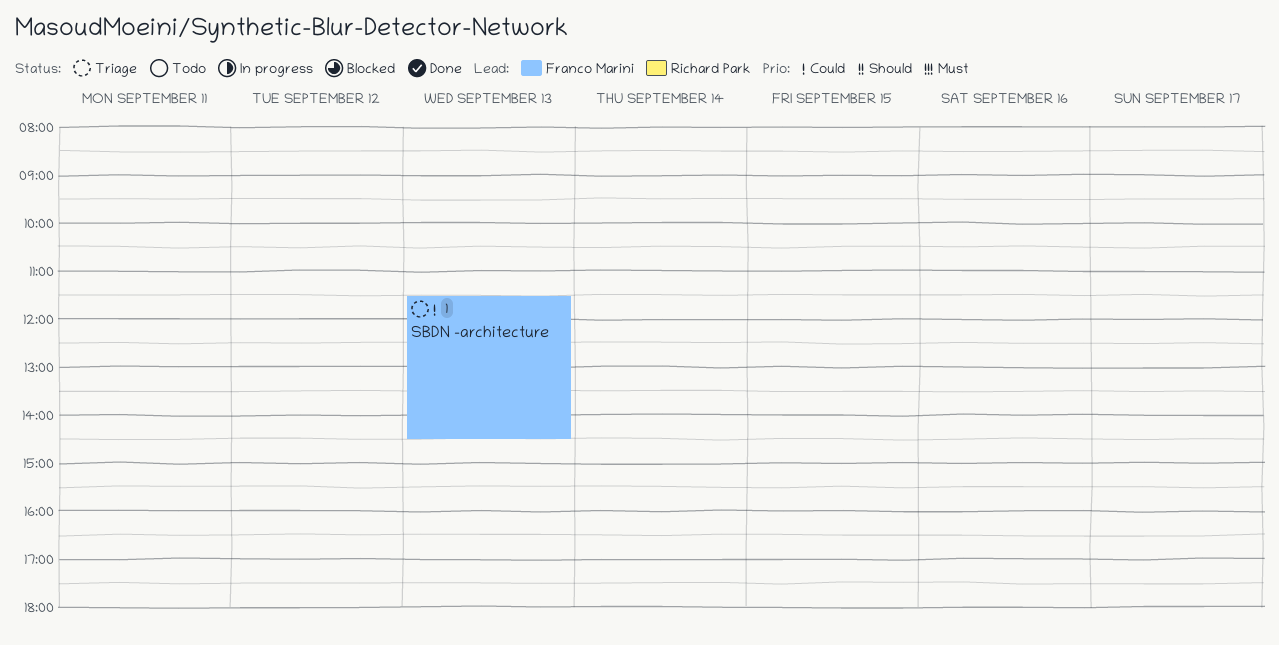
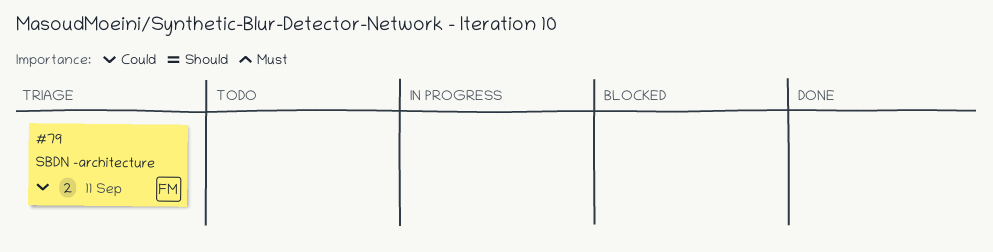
SBDN -architecture, estimate: 1 -> 2
SBDN -architecture, day: Sep 13 -> Sep 11

